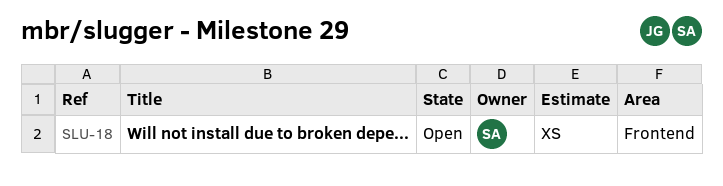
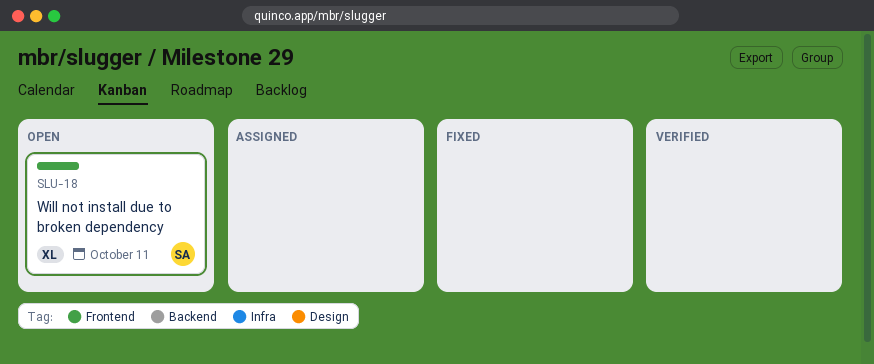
SLU-18, estimate: XS -> XL

